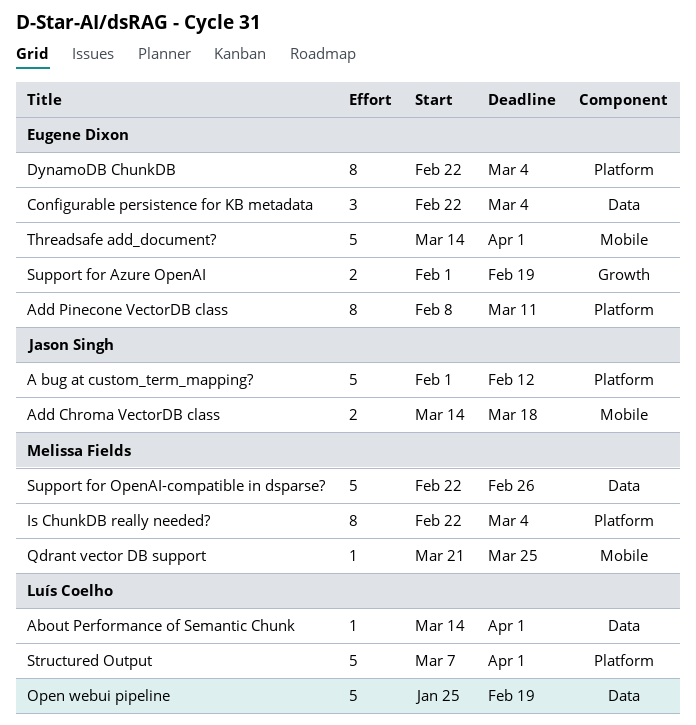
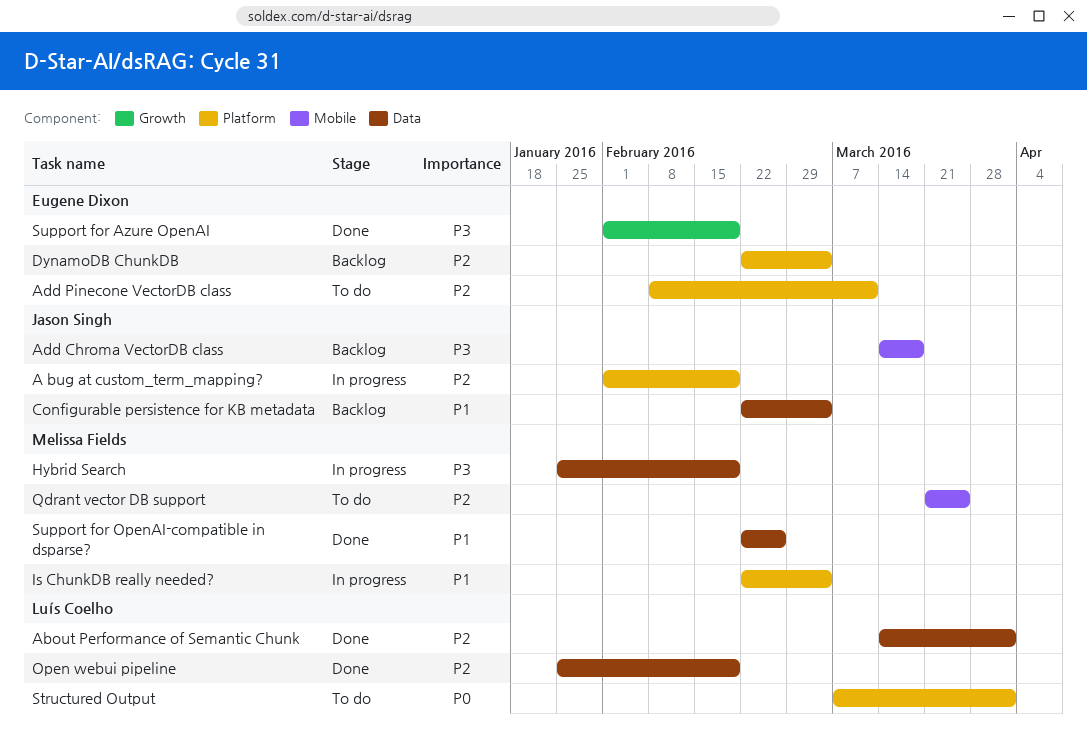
A bug at custom_term_mapping?, due: Feb 12 -> Feb 19
Configurable persistence for KB metadata, owner: Eugene Dixon -> Jason Singh
Hybrid Search: none -> present
Threadsafe add_document?: present -> none

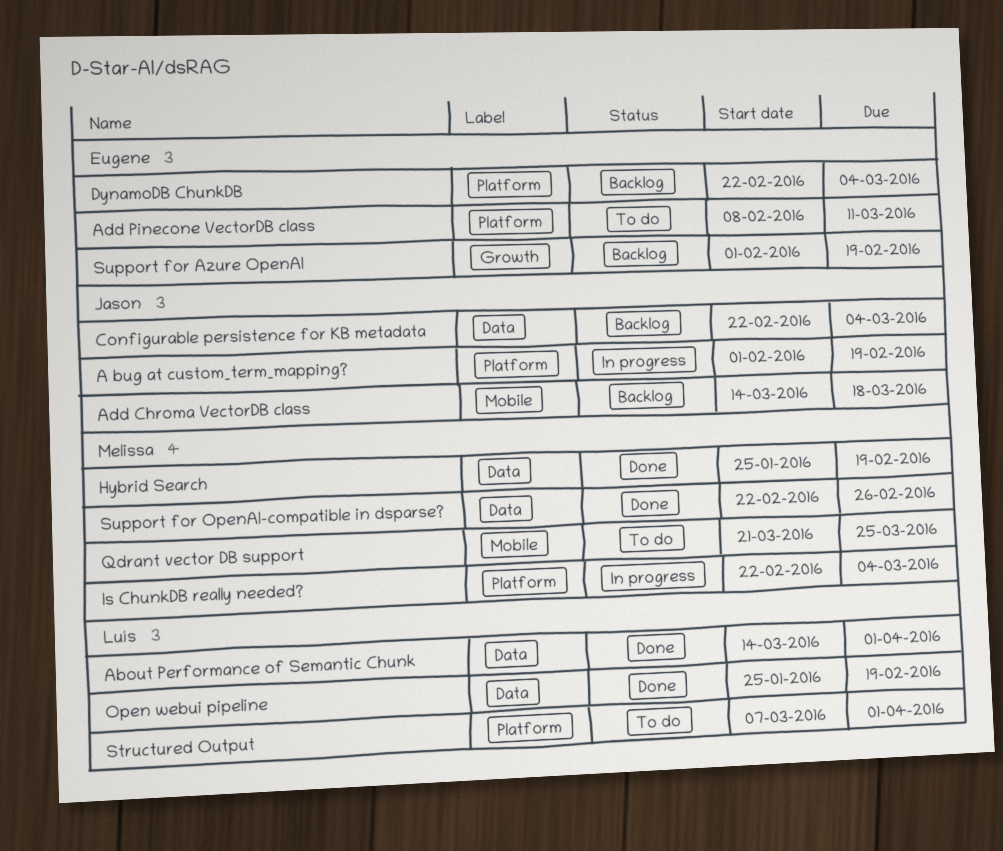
Hybrid Search, status: In progress -> Done
Support for Azure OpenAI, status: Done -> Backlog

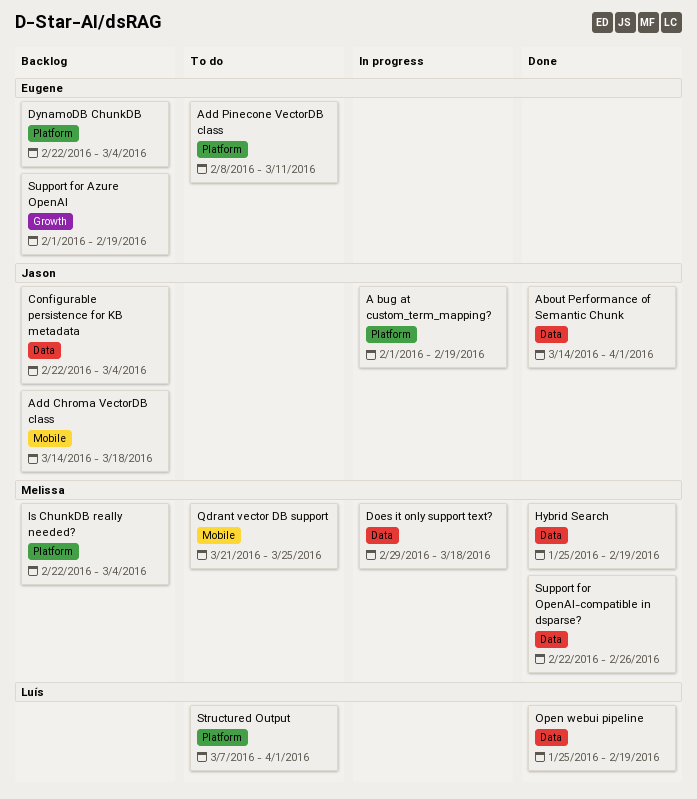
About Performance of Semantic Chunk, owner: Luís -> Jason
Does it only support text?: none -> present
Is ChunkDB really needed?, status: In progress -> Backlog

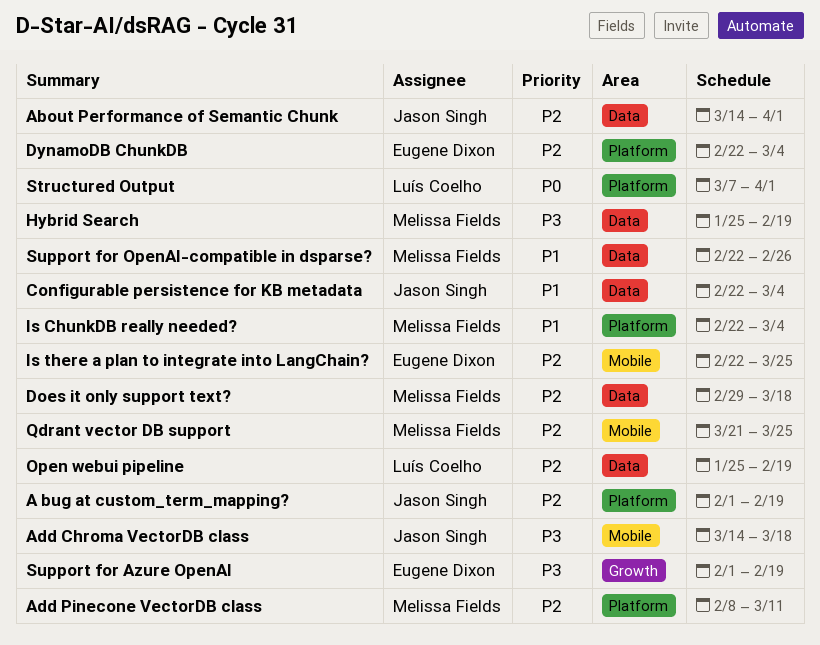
Add Pinecone VectorDB class, owner: Eugene Dixon -> Melissa Fields
Is there a plan to integrate into LangChain?: none -> present

